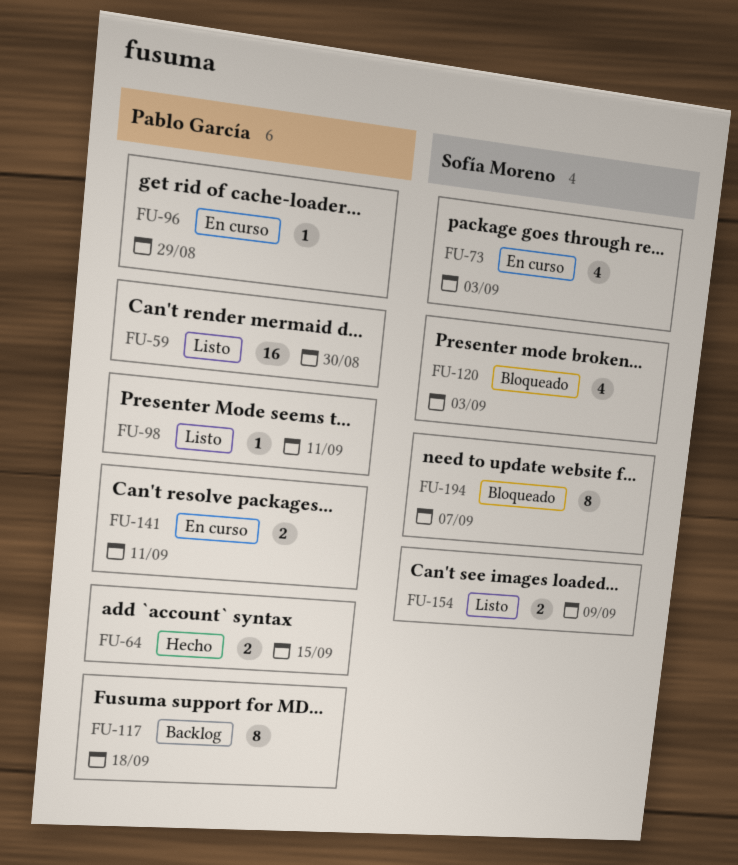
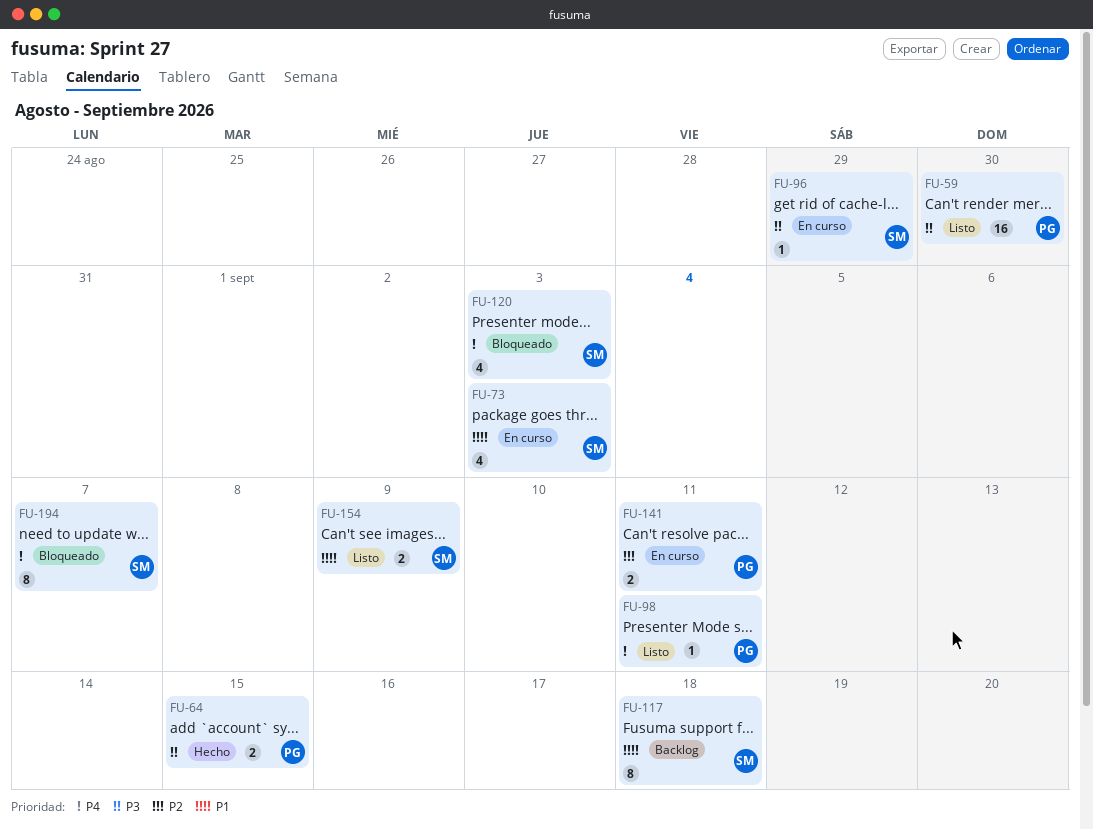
FU-96, owner: Pablo García -> Sofía Moreno
FU-117, owner: Pablo García -> Sofía Moreno

